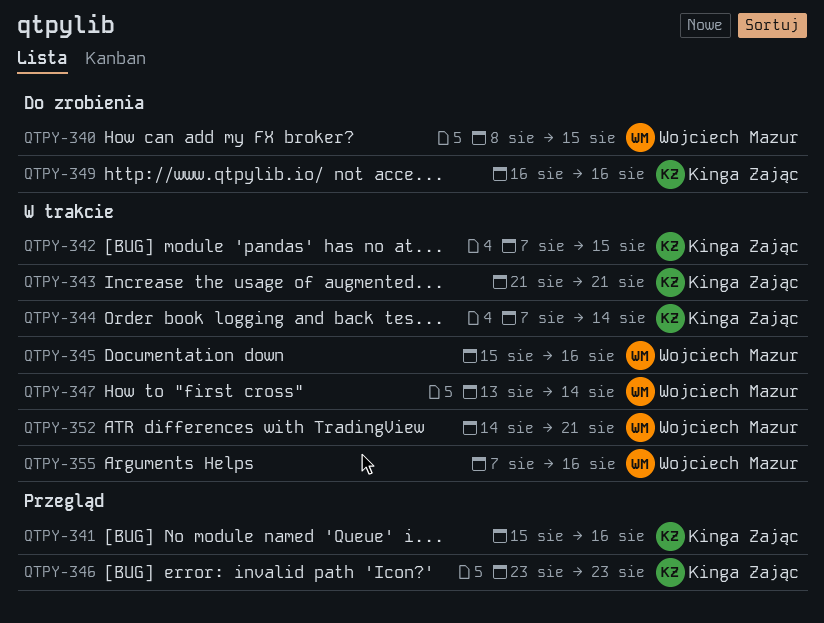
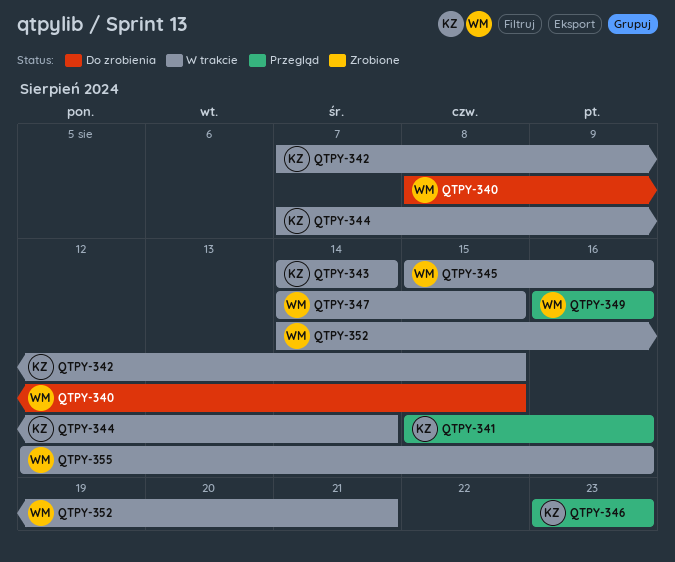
QTPY-343, start: Aug 21 -> Aug 14
QTPY-343, due: Aug 21 -> Aug 14
QTPY-347, start: Aug 13 -> Aug 14
QTPY-347, due: Aug 14 -> Aug 15
QTPY-349, status: Do zrobienia -> Przegląd
QTPY-349, owner: Kinga Zając -> Wojciech Mazur
QTPY-355, start: Aug 7 -> Aug 12

